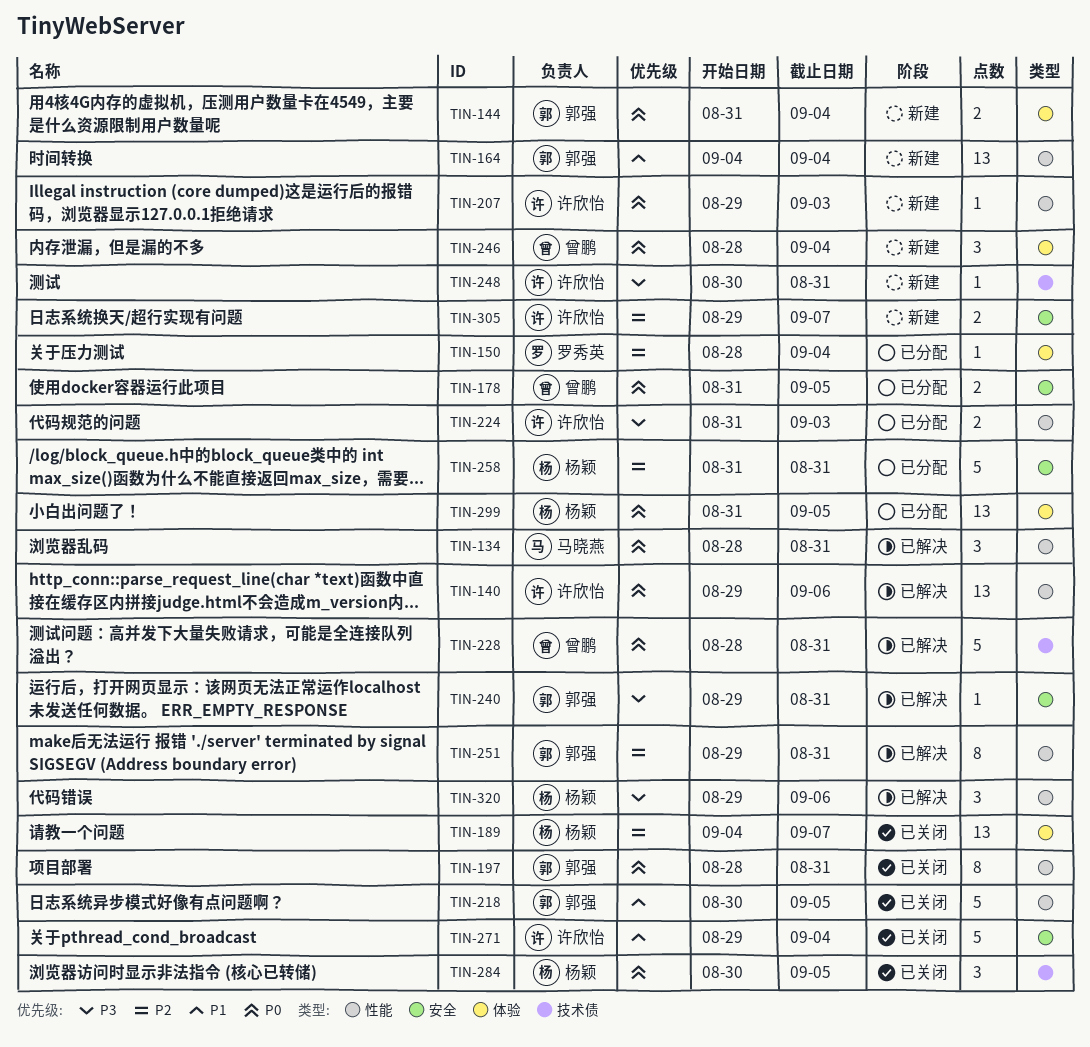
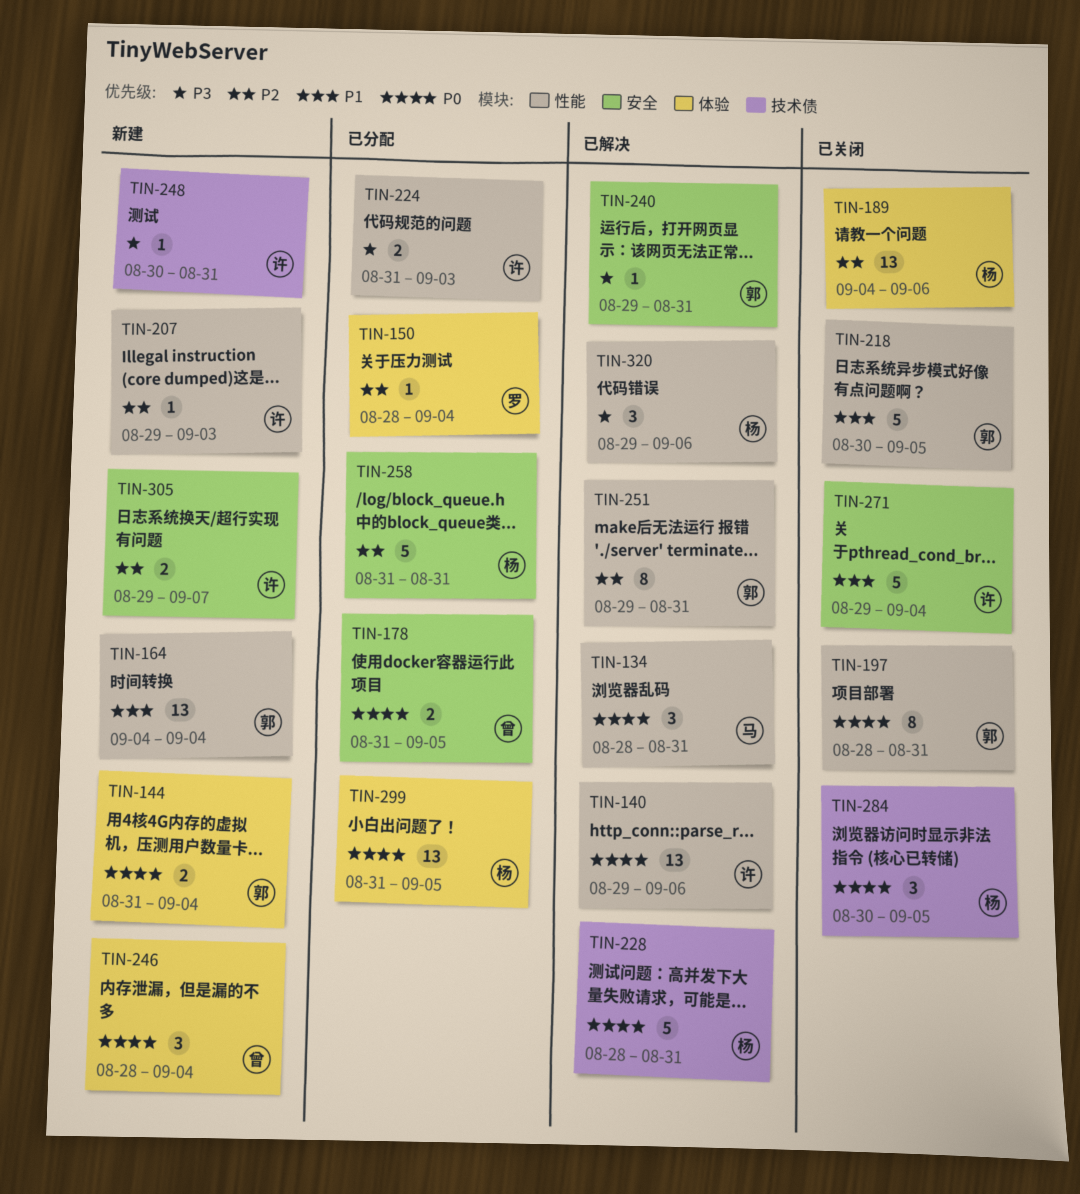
TIN-189, due: Sep 7 -> Sep 6
TIN-207, priority: P0 -> P2
TIN-228, owner: 曾鹏 -> 杨颖

